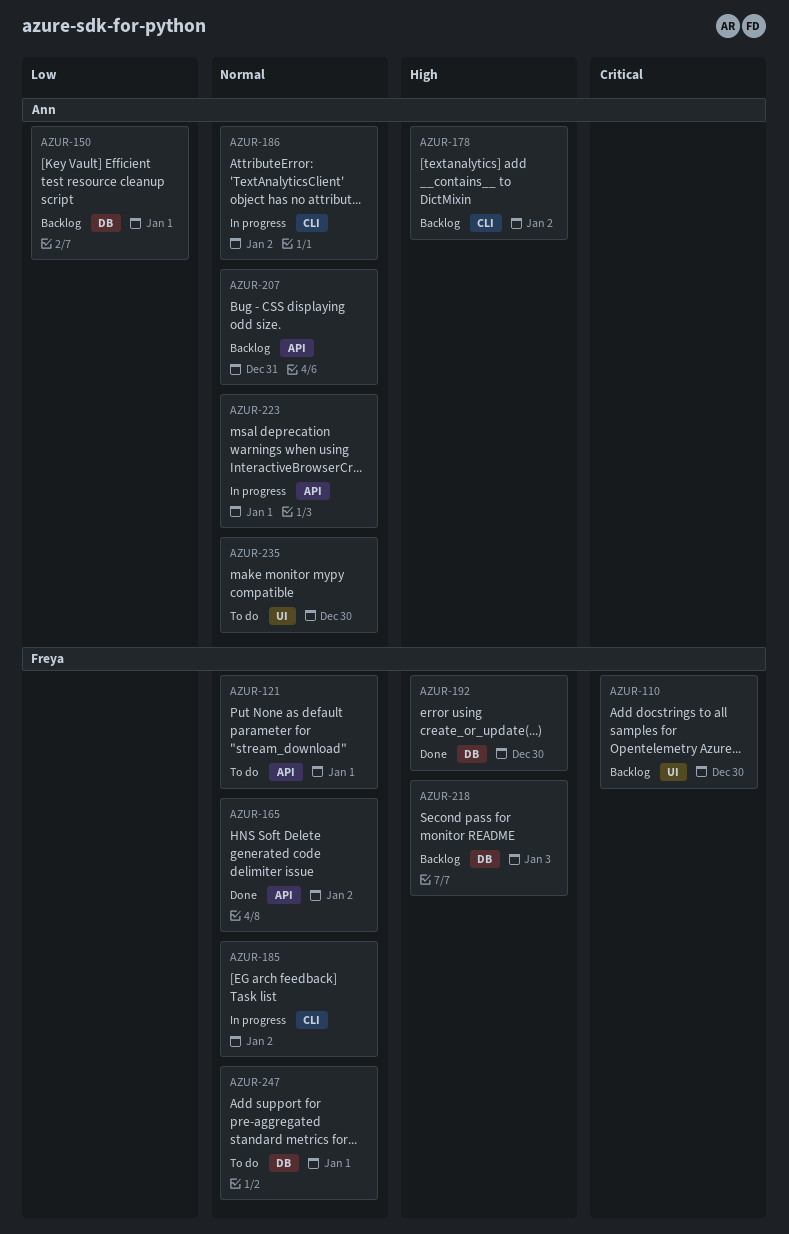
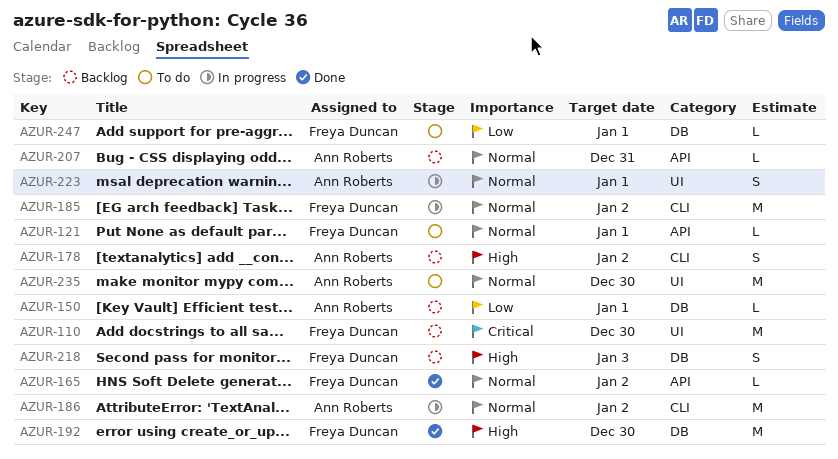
AZUR-223, label: API -> UI
AZUR-247, priority: Normal -> Low

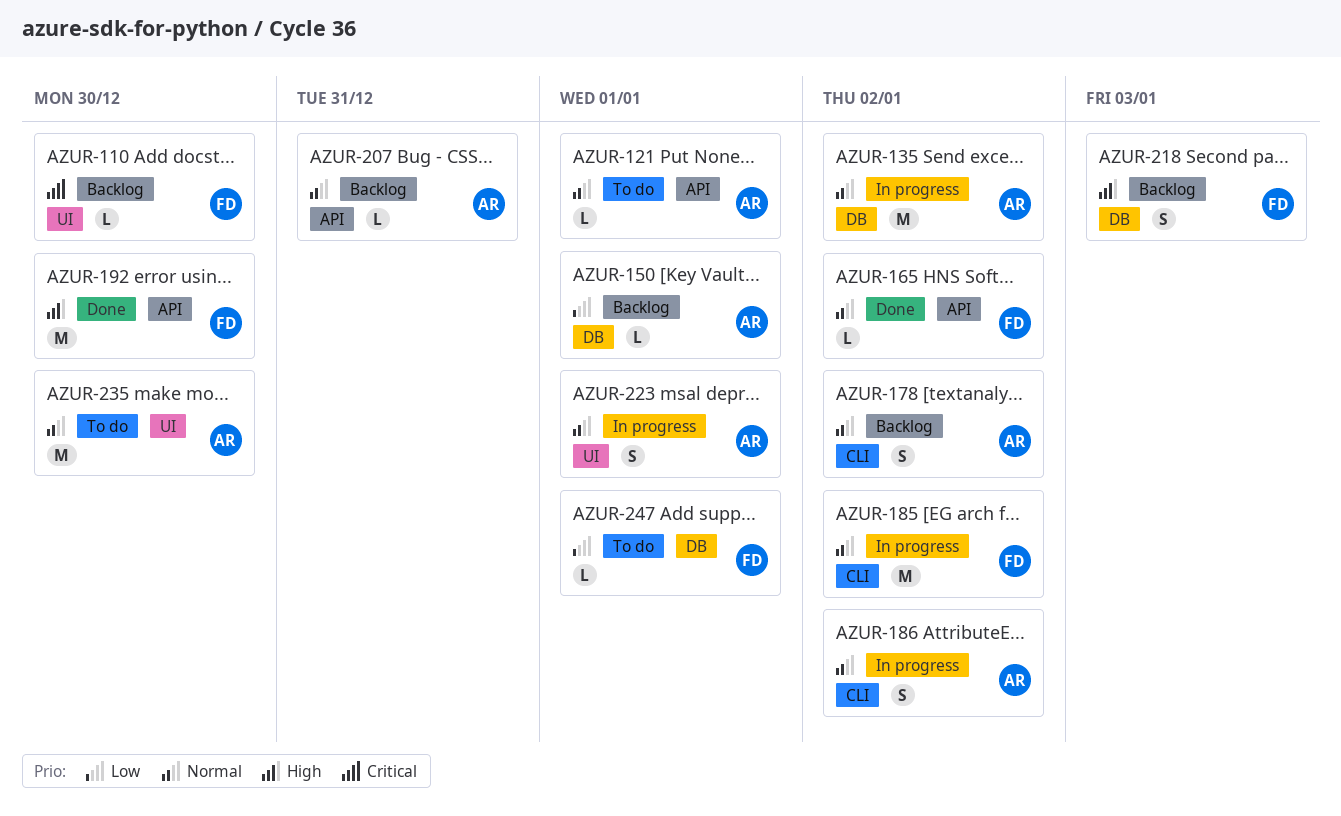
AZUR-110, estimate: M -> L
AZUR-121, owner: Freya Duncan -> Ann Roberts
AZUR-135: none -> present
AZUR-178, priority: High -> Normal
AZUR-186, estimate: M -> S
AZUR-192, label: DB -> API

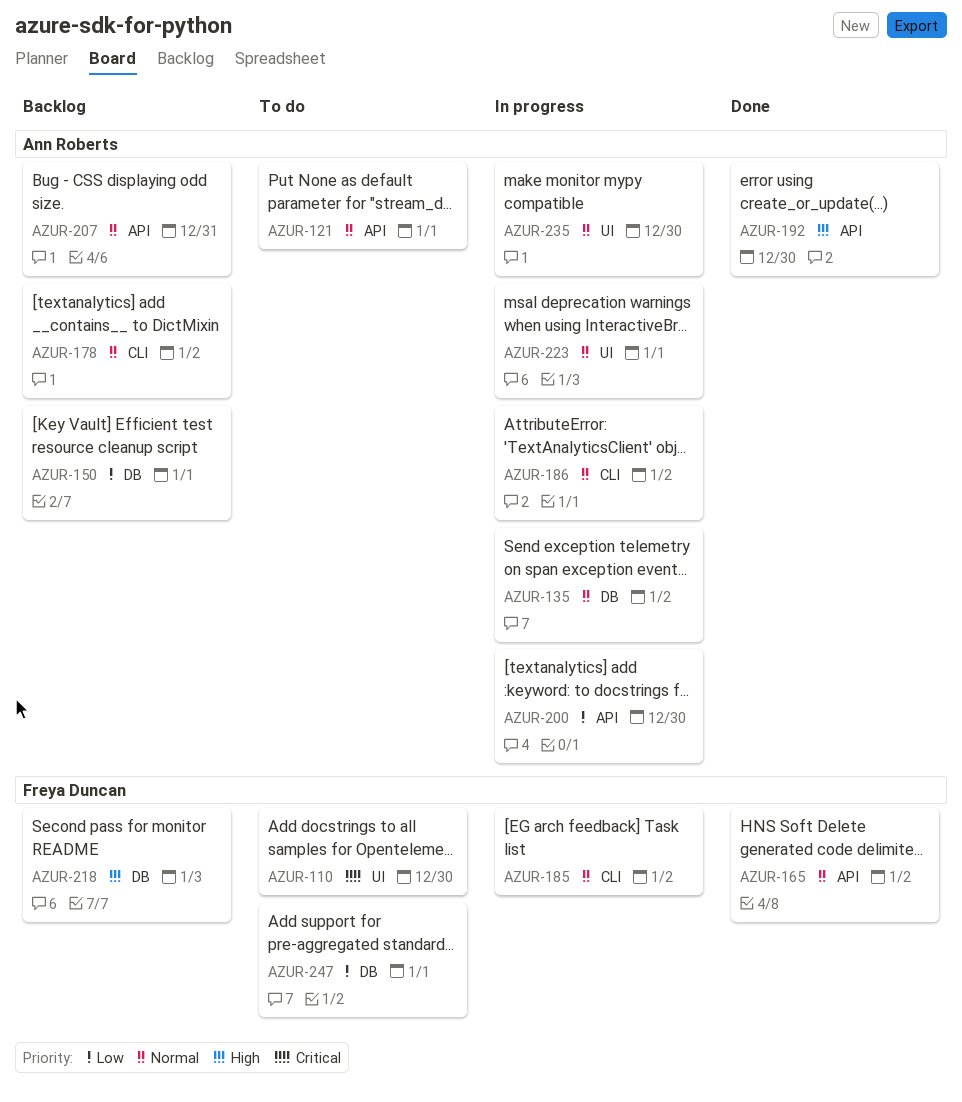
AZUR-110, status: Backlog -> To do
AZUR-192, owner: Freya Duncan -> Ann Roberts
AZUR-200: none -> present
AZUR-235, status: To do -> In progress

